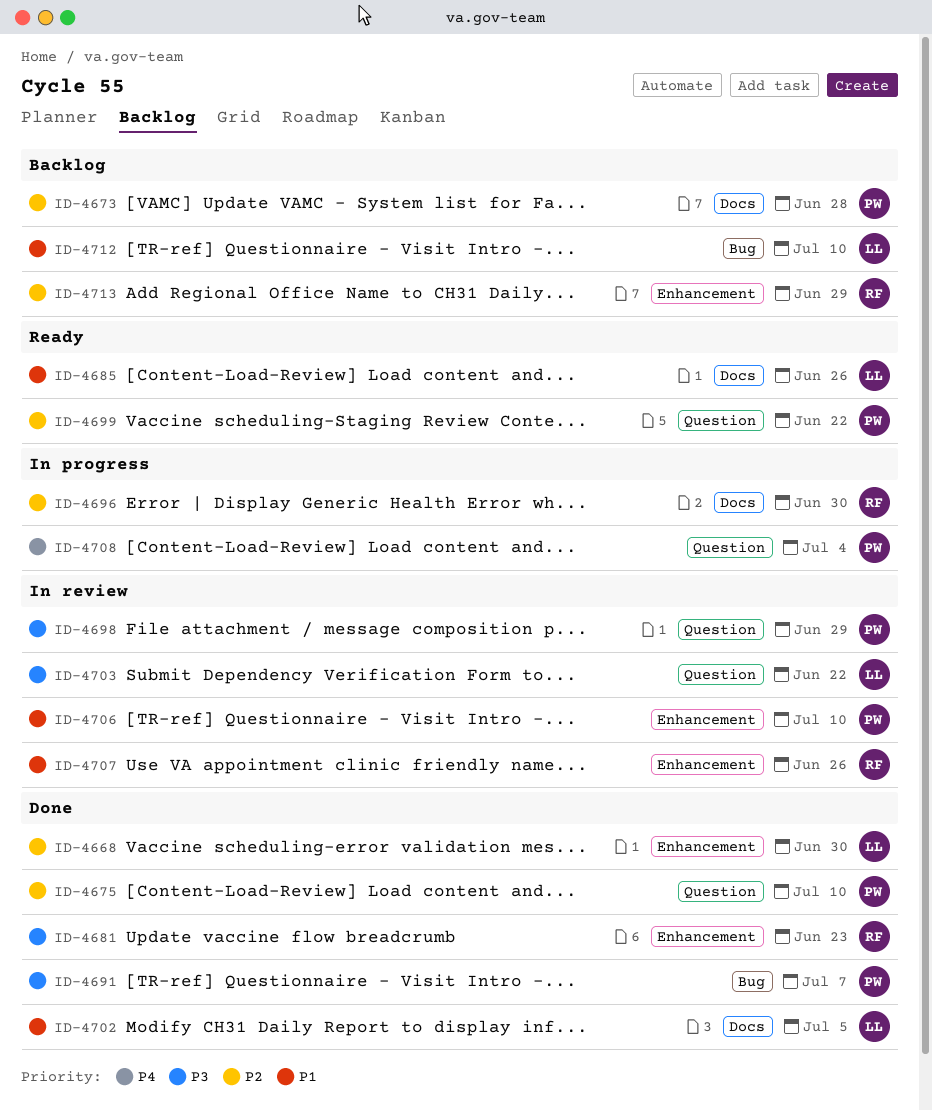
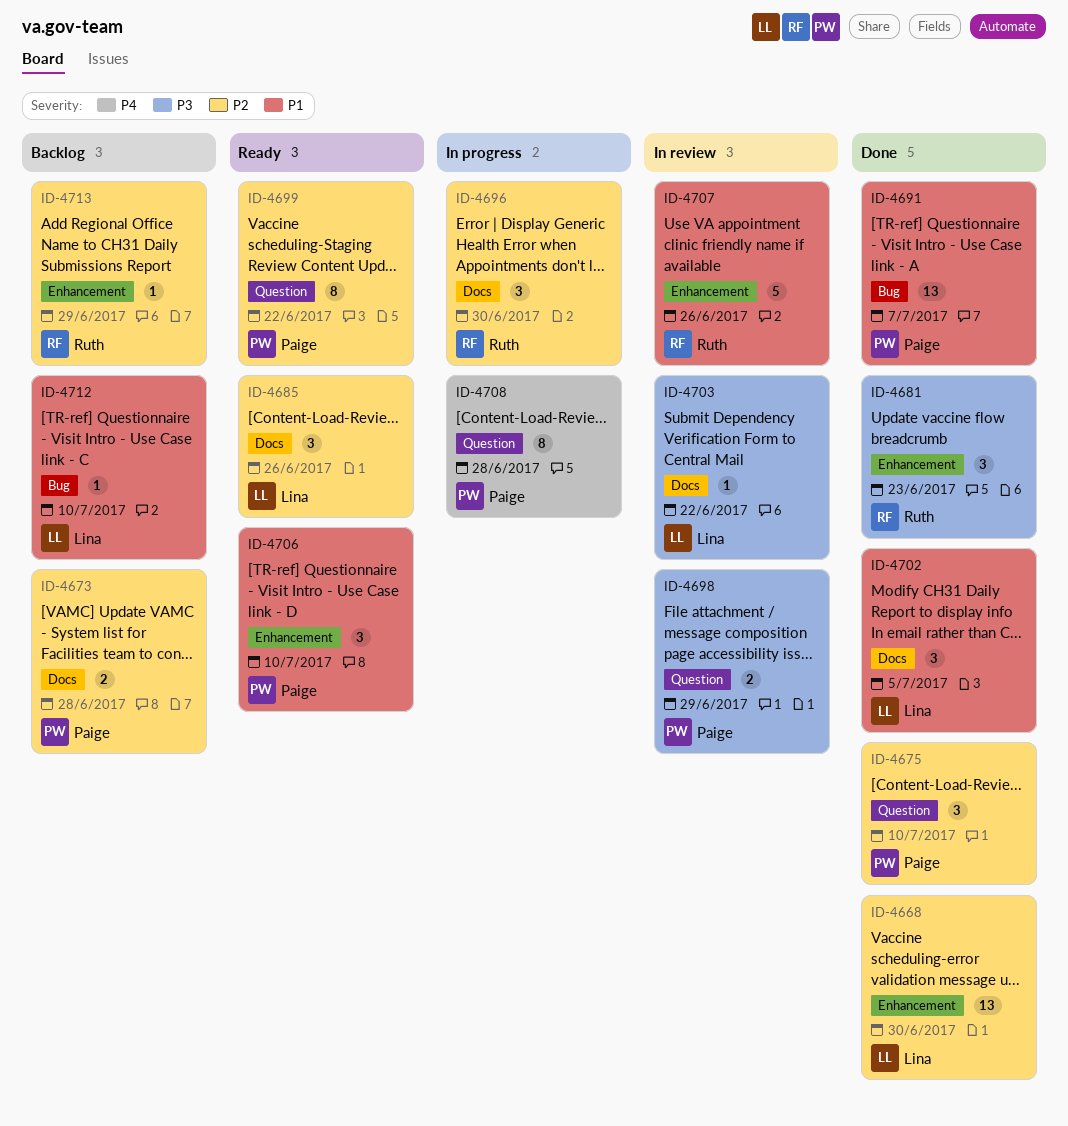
ID-4685, priority: P1 -> P2
ID-4691, priority: P3 -> P1
ID-4703, label: Question -> Docs
ID-4706, status: In review -> Ready
ID-4708, due: Jul 4 -> Jun 28

